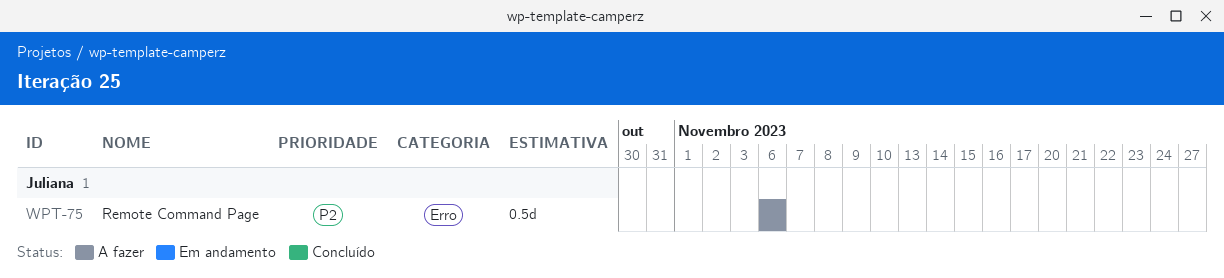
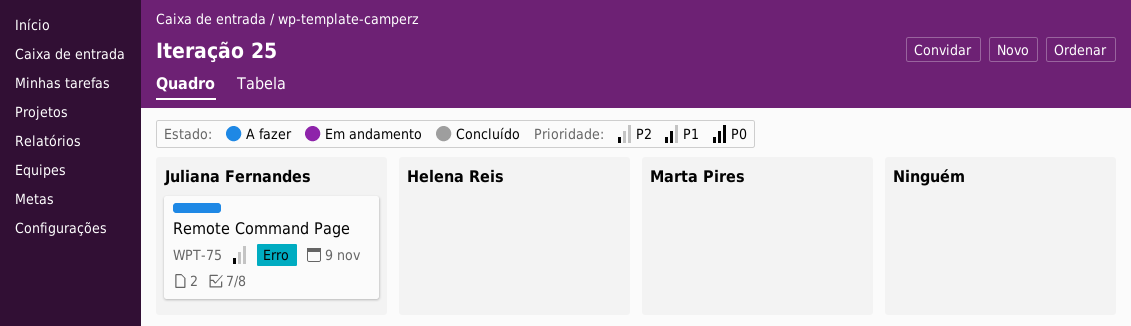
WPT-75, due: Nov 6 -> Nov 9

